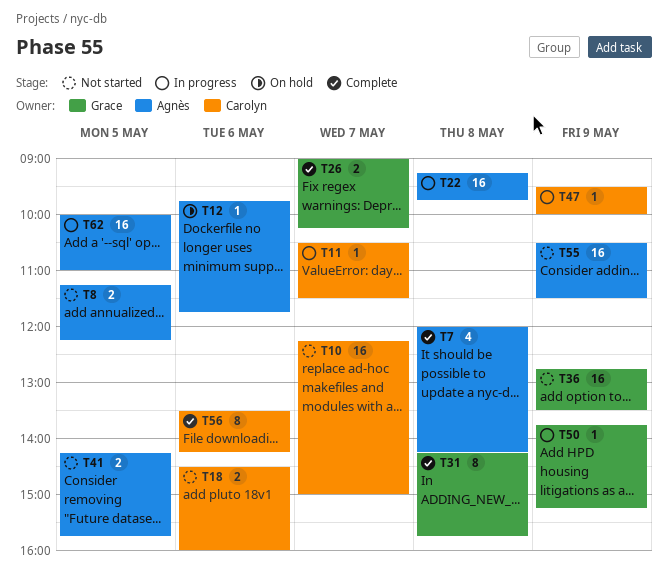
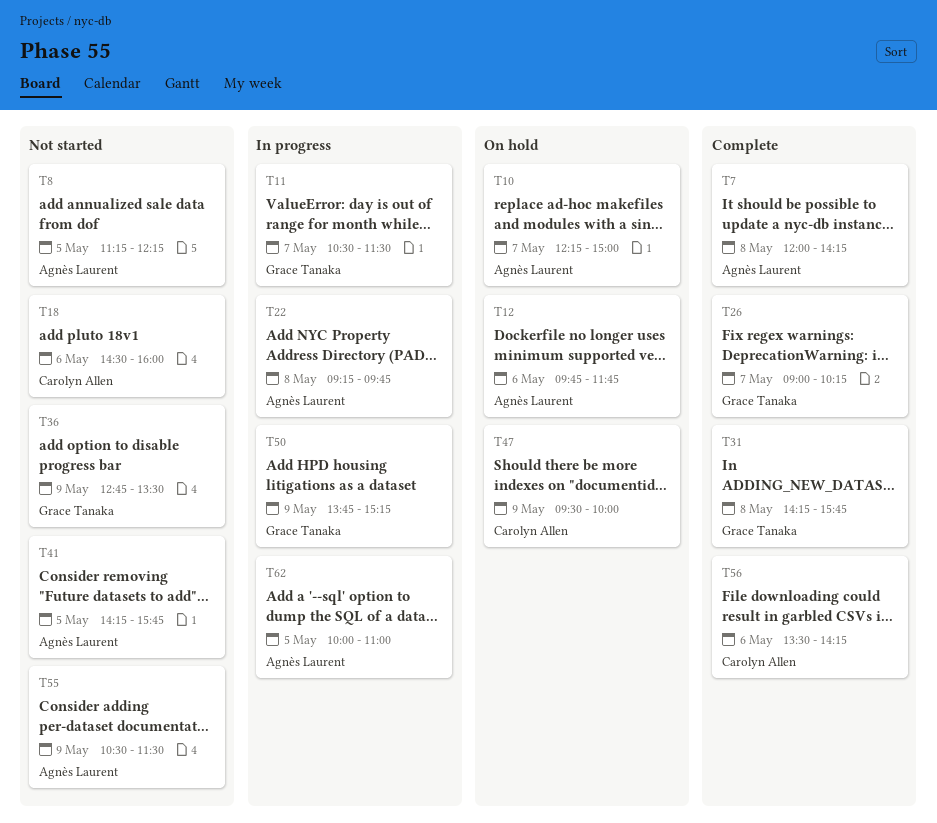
T10, status: Not started -> On hold
T10, owner: Carolyn Allen -> Agnès Laurent
T11, owner: Carolyn Allen -> Grace Tanaka
T47, status: In progress -> On hold

